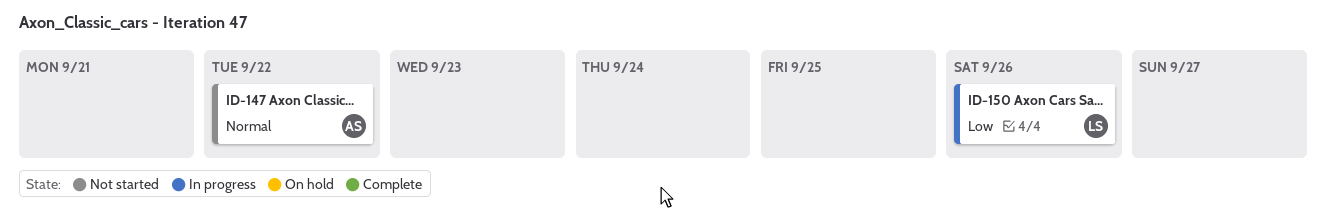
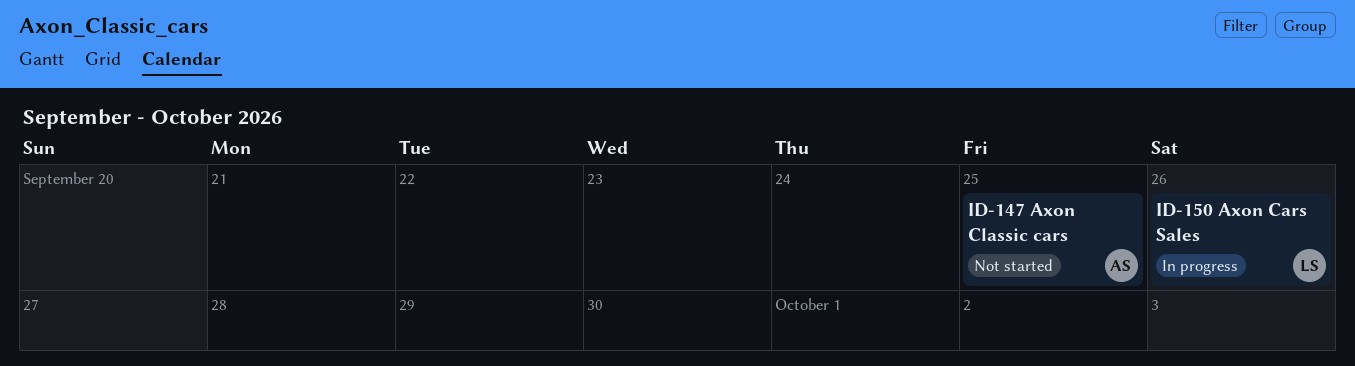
ID-147, due: Sep 22 -> Sep 25

